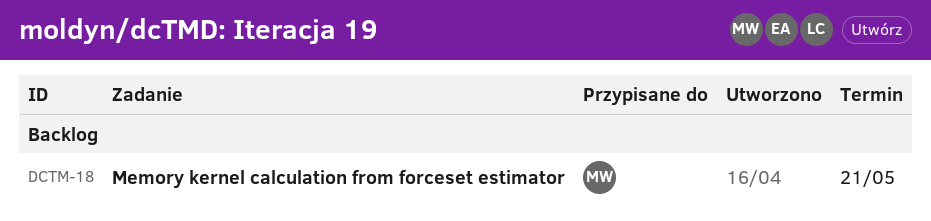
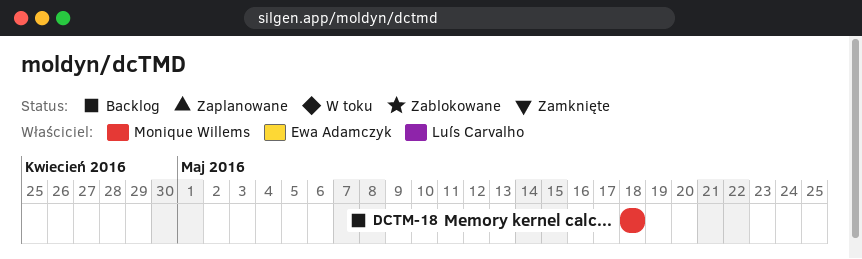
DCTM-18, due: May 21 -> May 18

